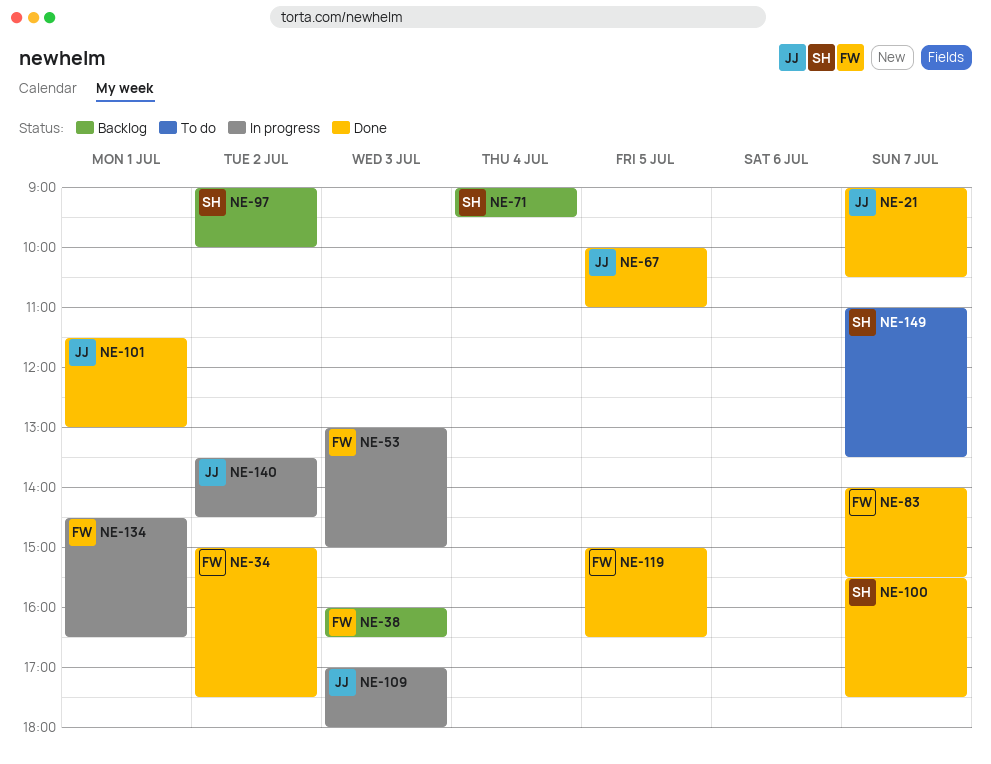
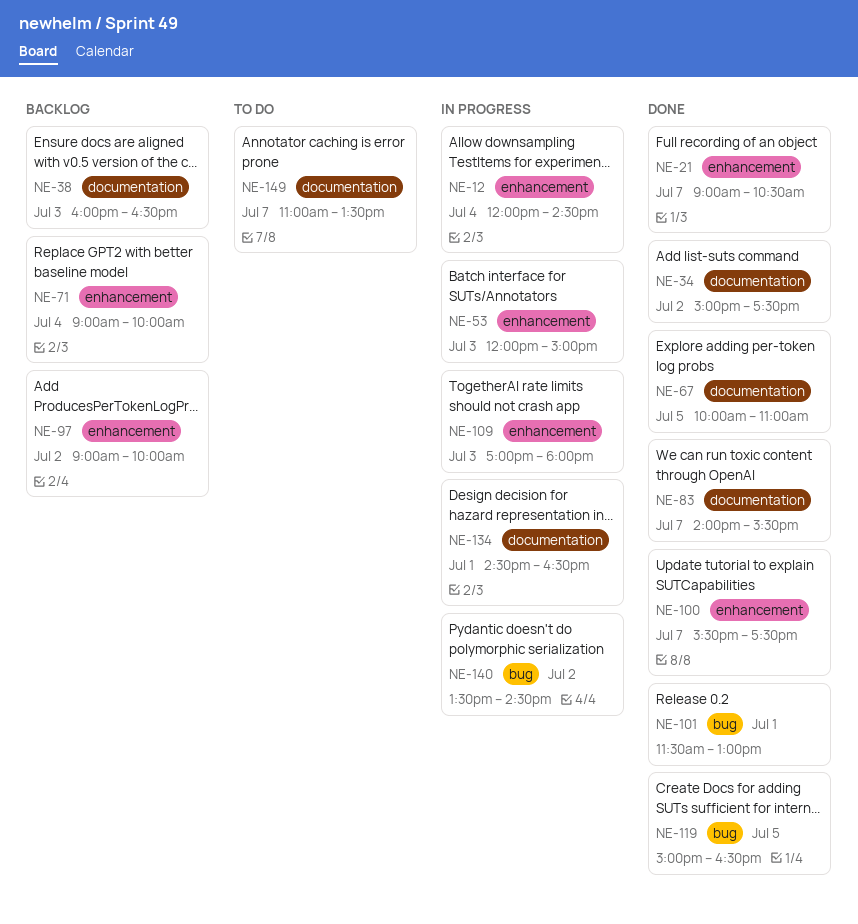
NE-12: none -> present
NE-53, begins: 13:00 -> 12:00
NE-71, ends: 09:30 -> 10:00

